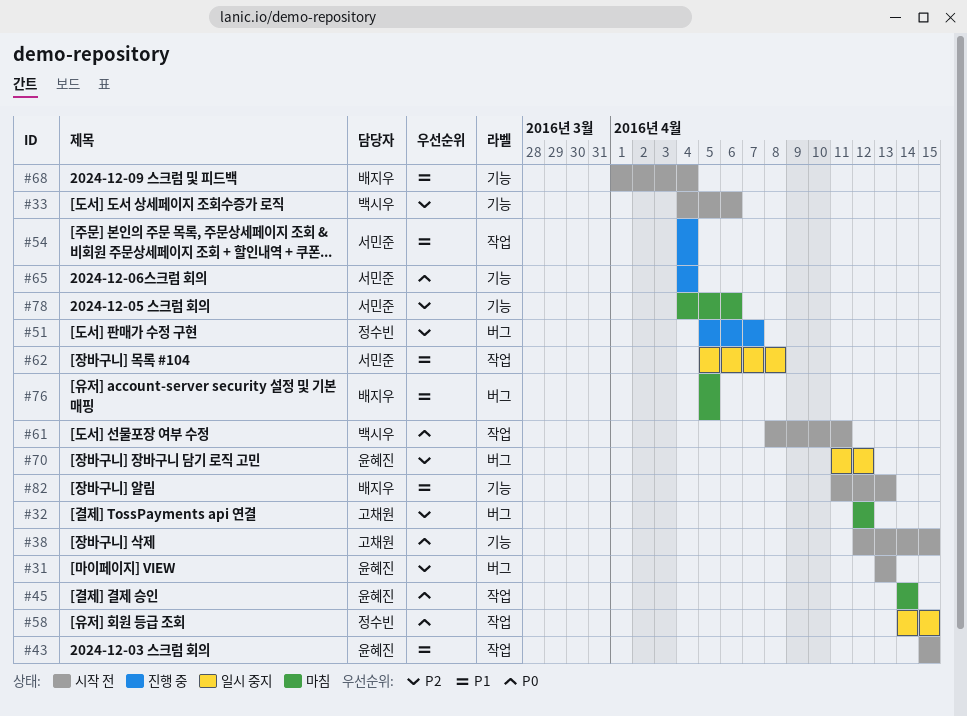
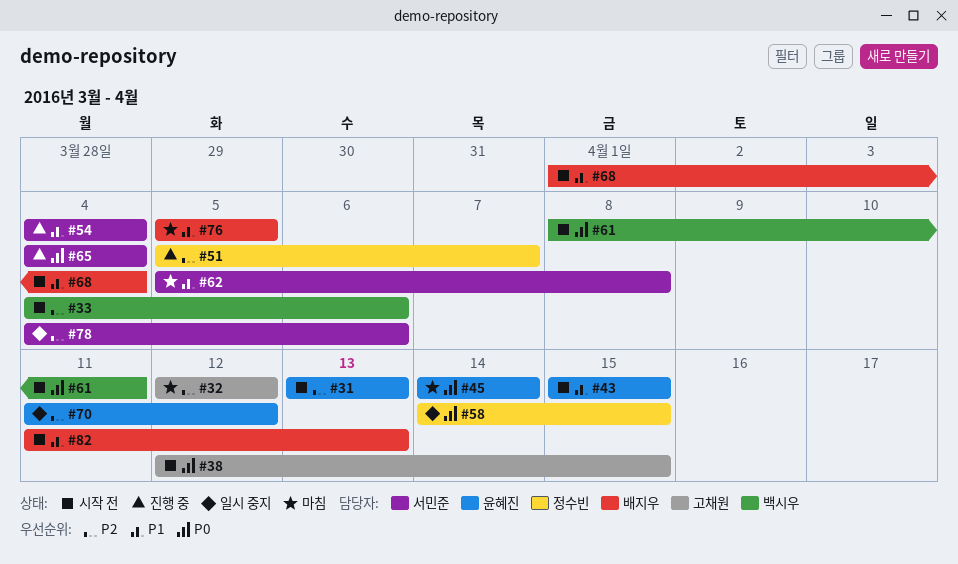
#62, status: 일시 중지 -> 마침
#78, status: 마침 -> 일시 중지

